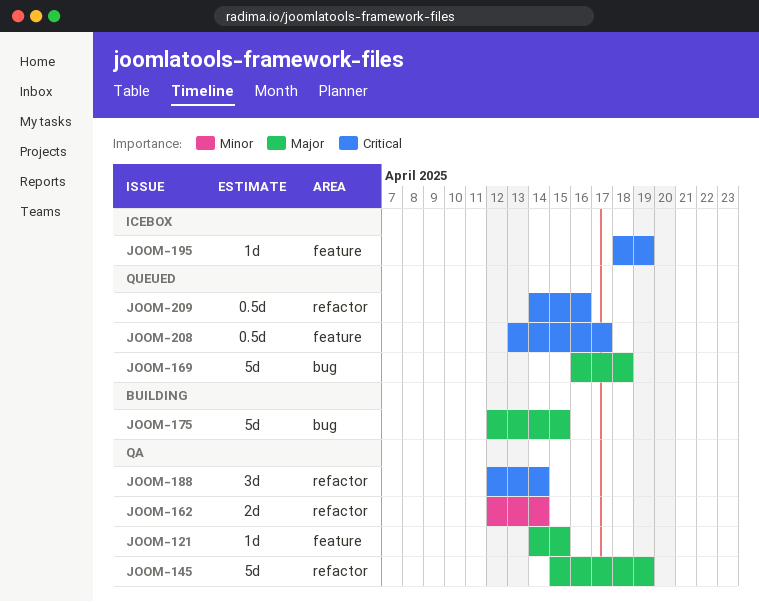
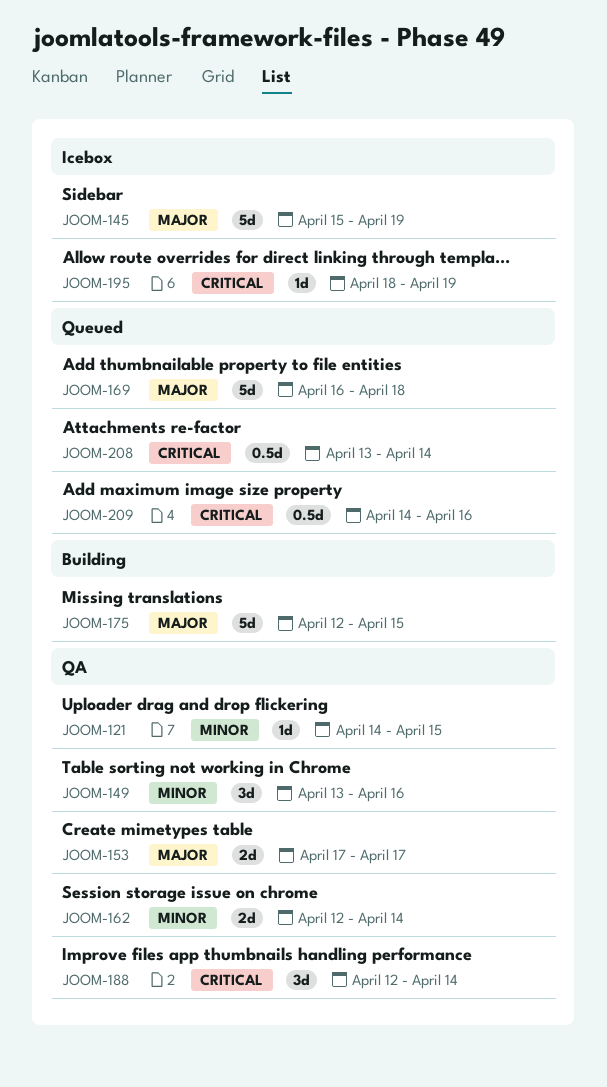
JOOM-121, priority: Major -> Minor
JOOM-145, status: QA -> Icebox
JOOM-149: none -> present
JOOM-153: none -> present
JOOM-208, due: Apr 17 -> Apr 14

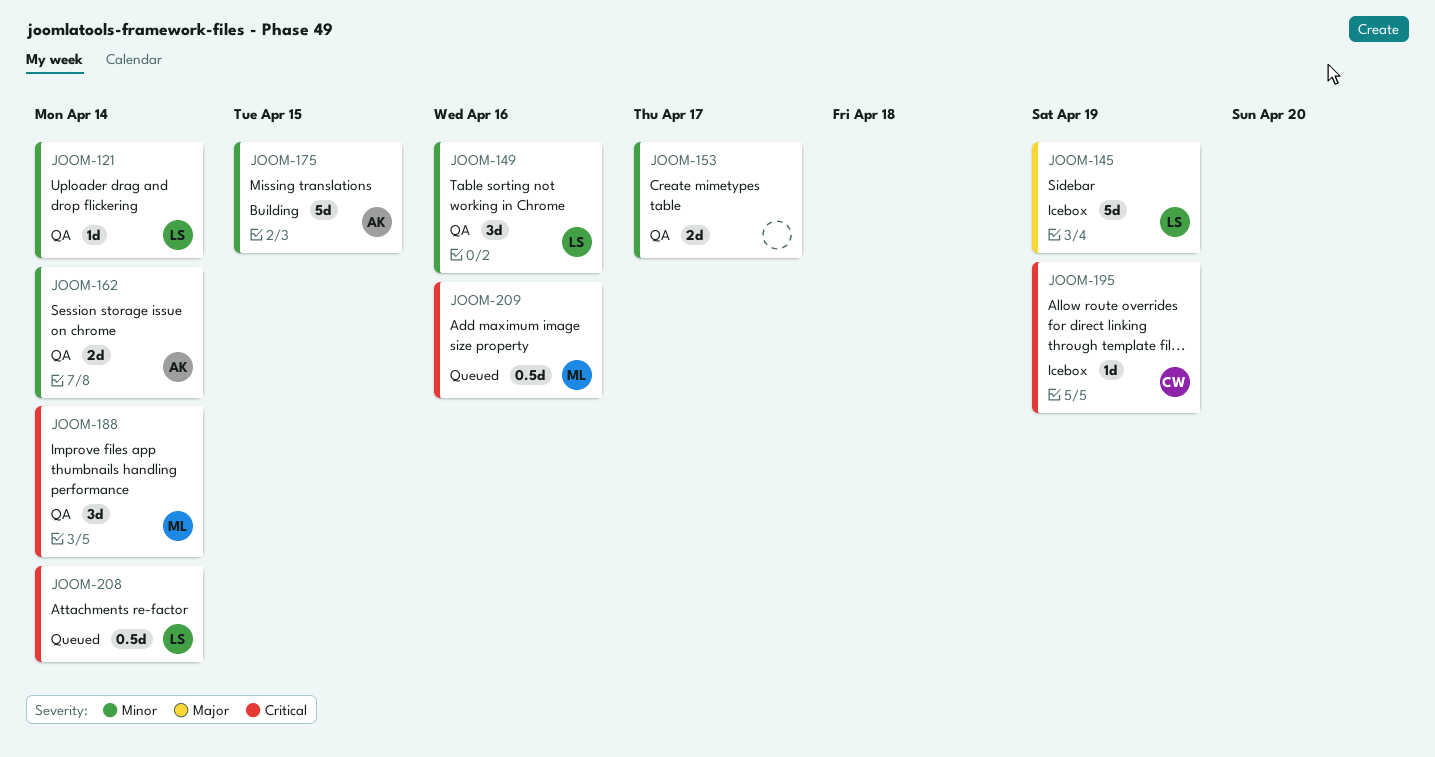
JOOM-121, due: Apr 15 -> Apr 14
JOOM-153, priority: Major -> Minor
JOOM-169: present -> none
JOOM-175, priority: Major -> Minor

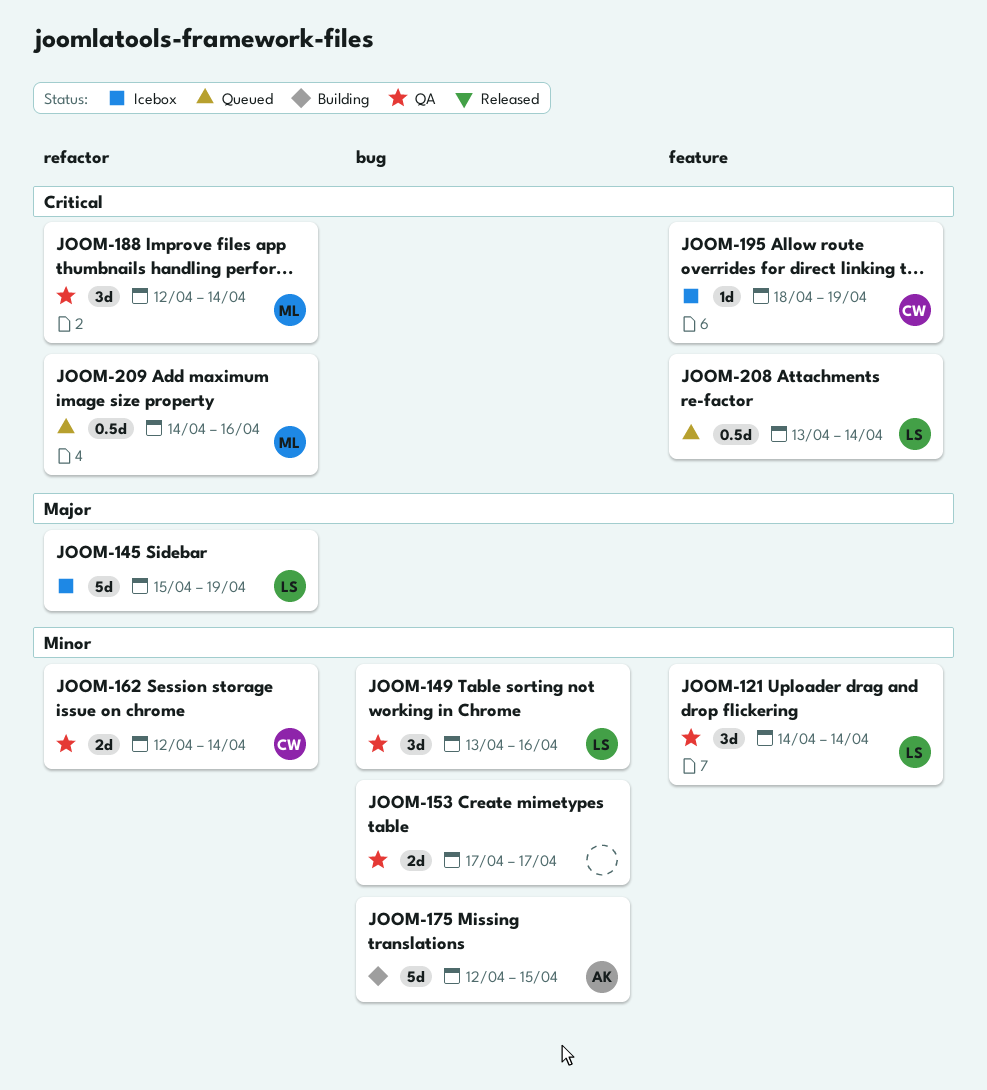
JOOM-121, estimate: 1d -> 3d
JOOM-162, owner: AK -> CW

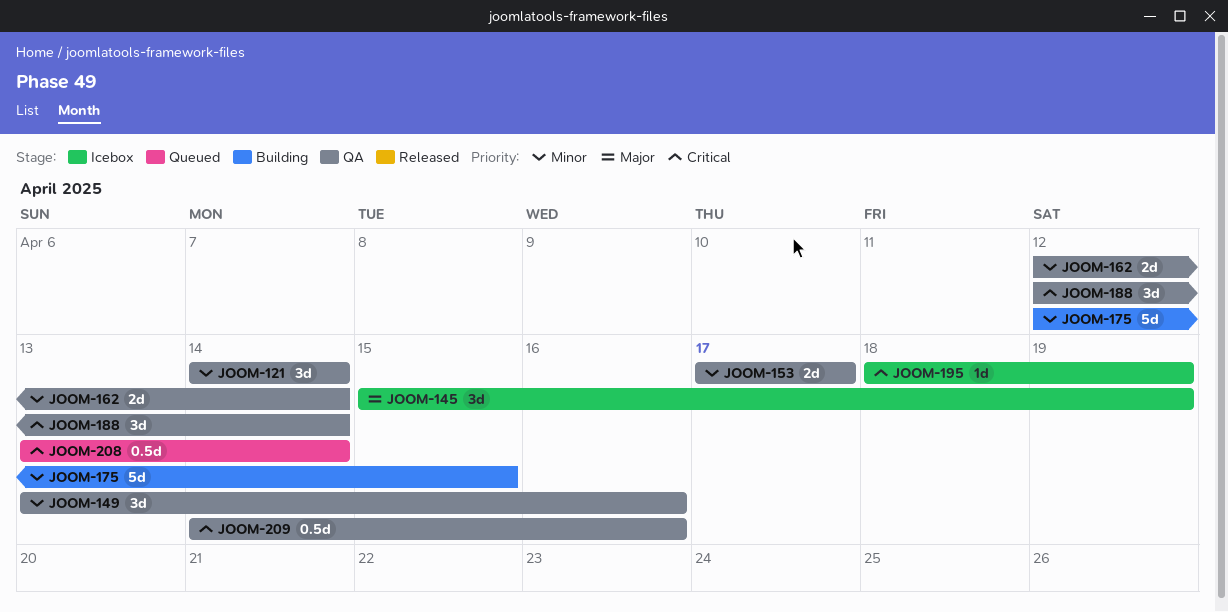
JOOM-145, estimate: 5d -> 3d
JOOM-209, status: Queued -> QA

